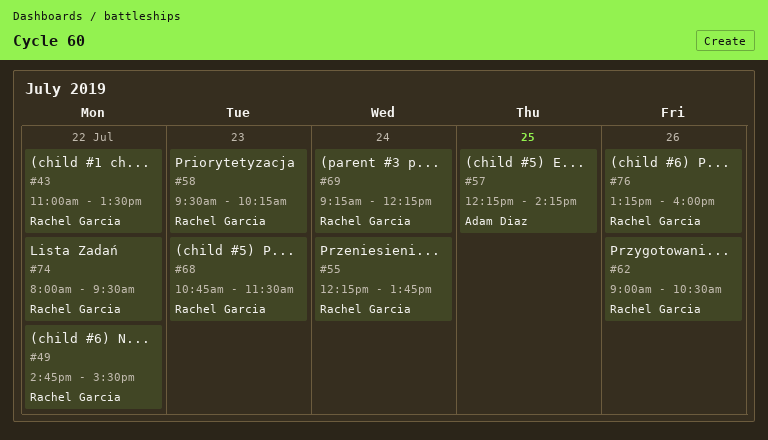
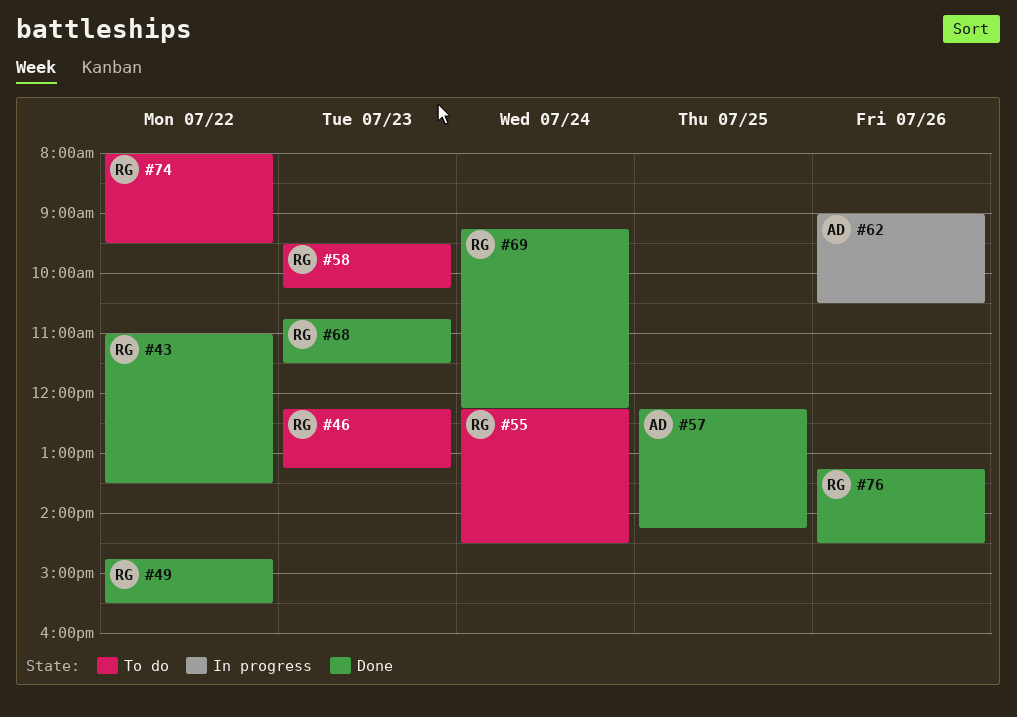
#46: none -> present
#55, ends: 13:45 -> 14:30
#62, owner: Rachel Garcia -> Adam Diaz
#76, ends: 16:00 -> 14:30

